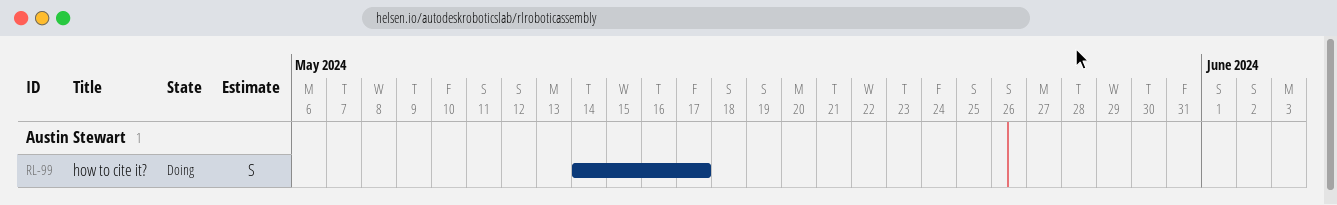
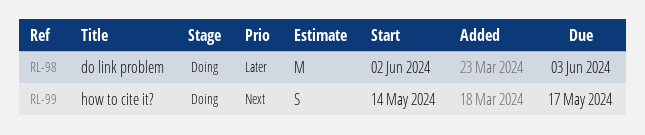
RL-98: none -> present

